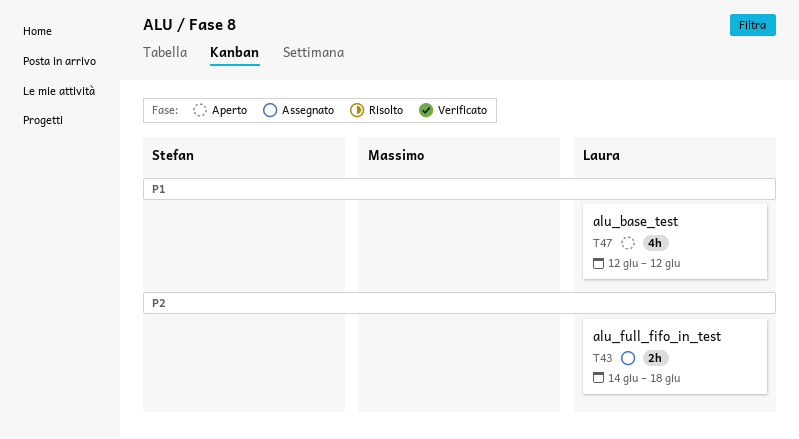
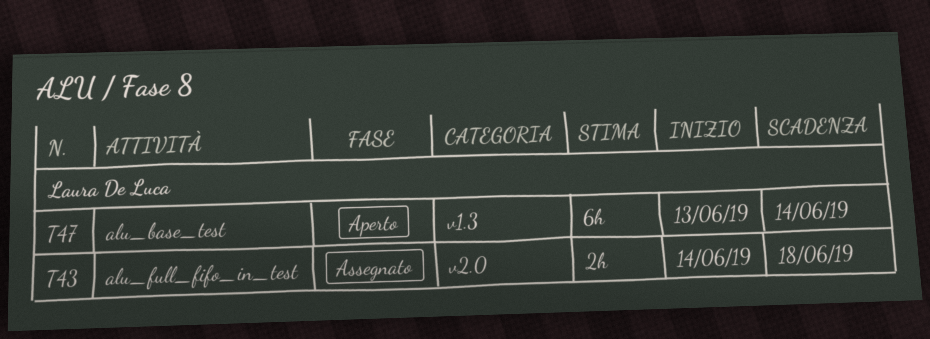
T47, estimate: 4h -> 6h
T47, start: Jun 12 -> Jun 13
T47, due: Jun 12 -> Jun 14

